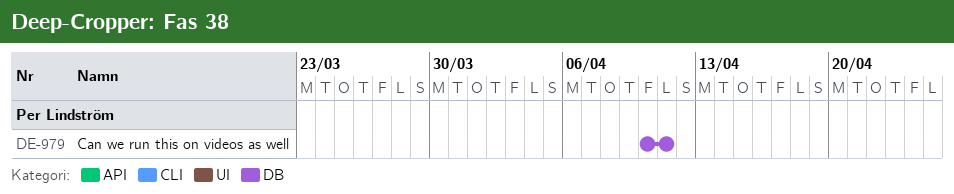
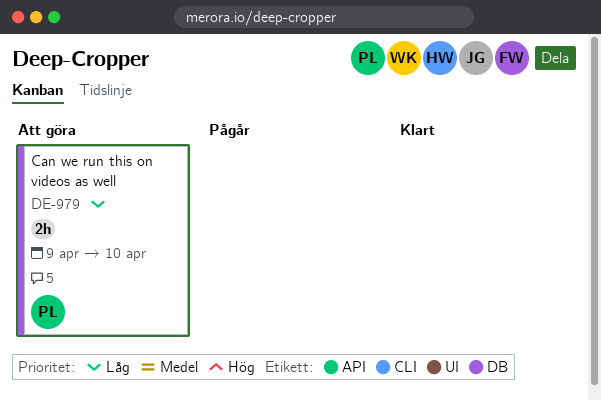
DE-979, start: Apr 10 -> Apr 9
DE-979, due: Apr 11 -> Apr 10

